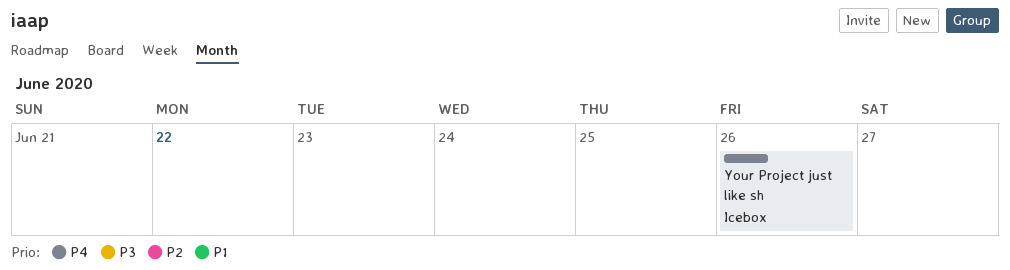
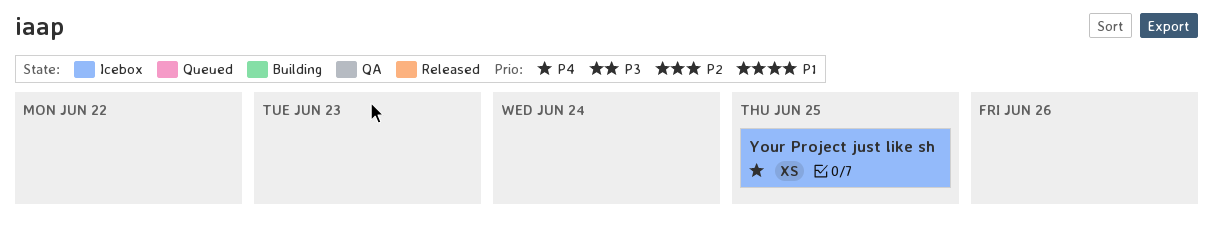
Your Project just like sh, due: Jun 26 -> Jun 25

